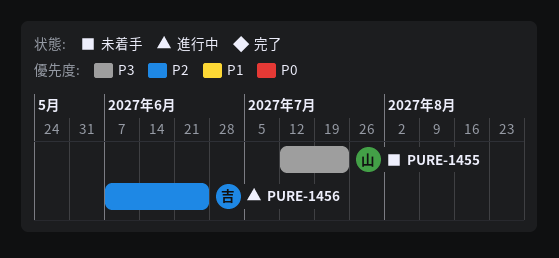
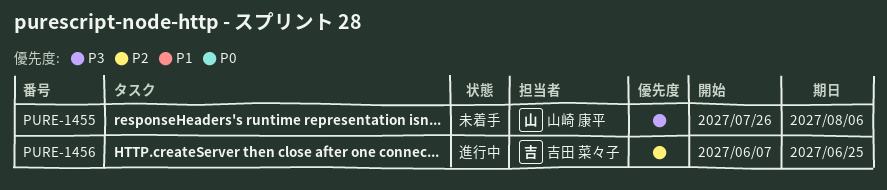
PURE-1455, start: Jul 12 -> Jul 26
PURE-1455, due: Jul 23 -> Aug 6

